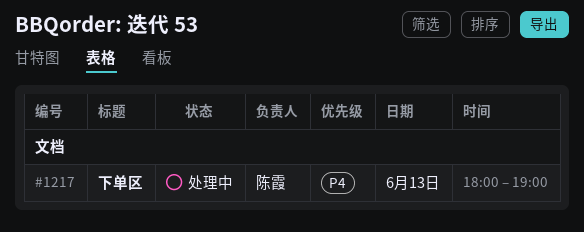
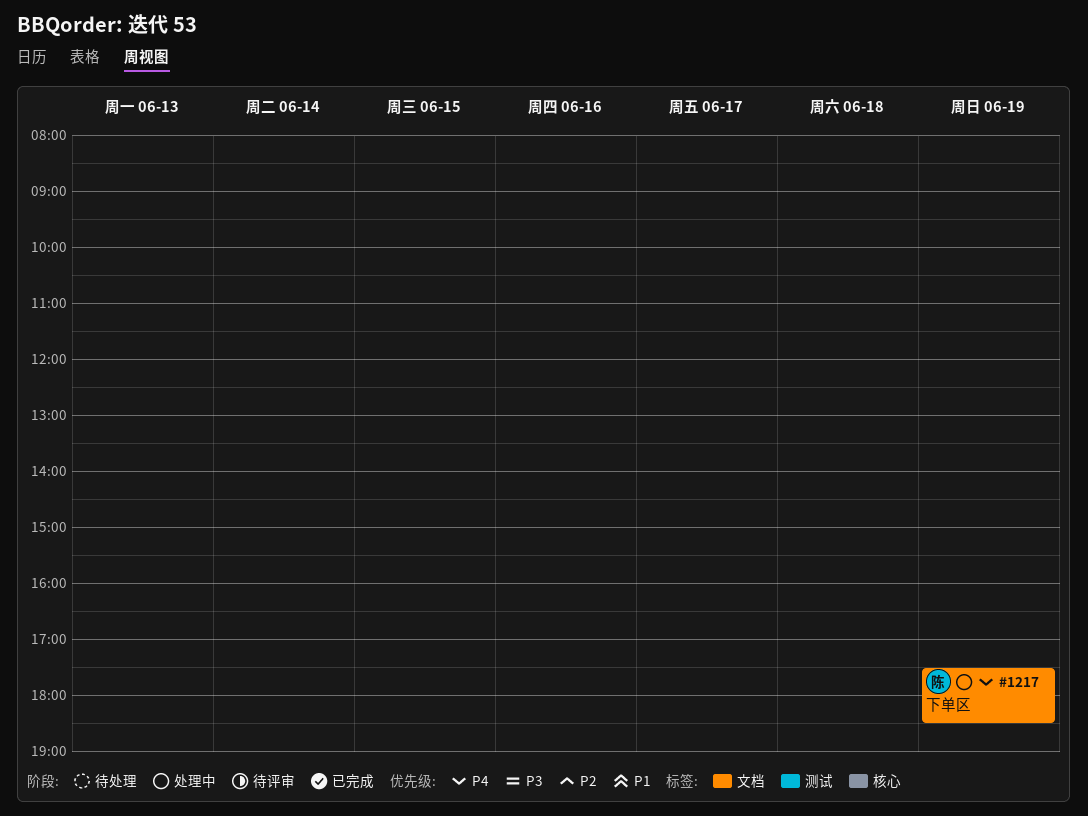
#1217, day: Jun 13 -> Jun 19
#1217, begins: 18:00 -> 17:30
#1217, ends: 19:00 -> 18:30

